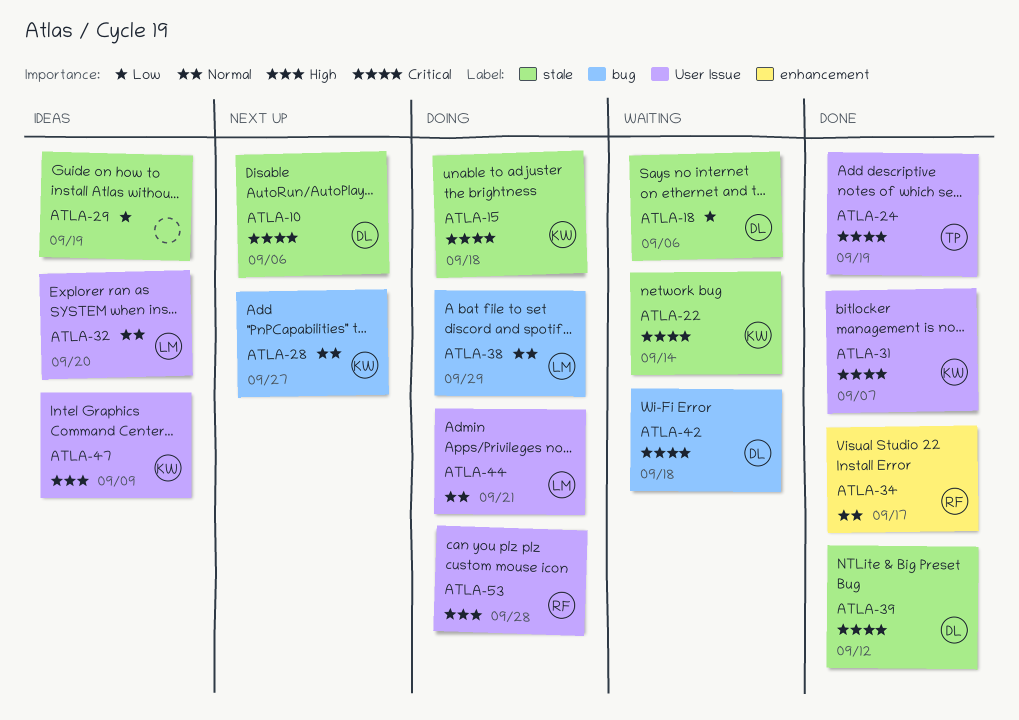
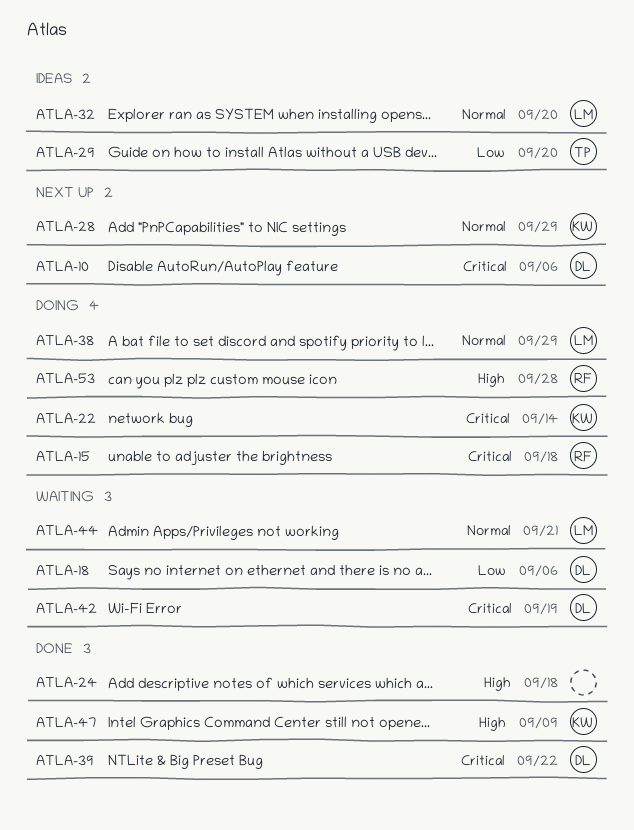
ATLA-15, owner: KW -> RF
ATLA-22, status: Waiting -> Doing
ATLA-24, owner: TP -> none
ATLA-24, priority: Critical -> High
ATLA-24, due: Sep 19 -> Sep 18
ATLA-28, due: Sep 27 -> Sep 29
ATLA-29, owner: none -> TP
ATLA-29, due: Sep 19 -> Sep 20
ATLA-31: present -> none
ATLA-34: present -> none
ATLA-39, due: Sep 12 -> Sep 22
ATLA-42, due: Sep 18 -> Sep 19
ATLA-44, status: Doing -> Waiting
ATLA-47, status: Ideas -> Done

